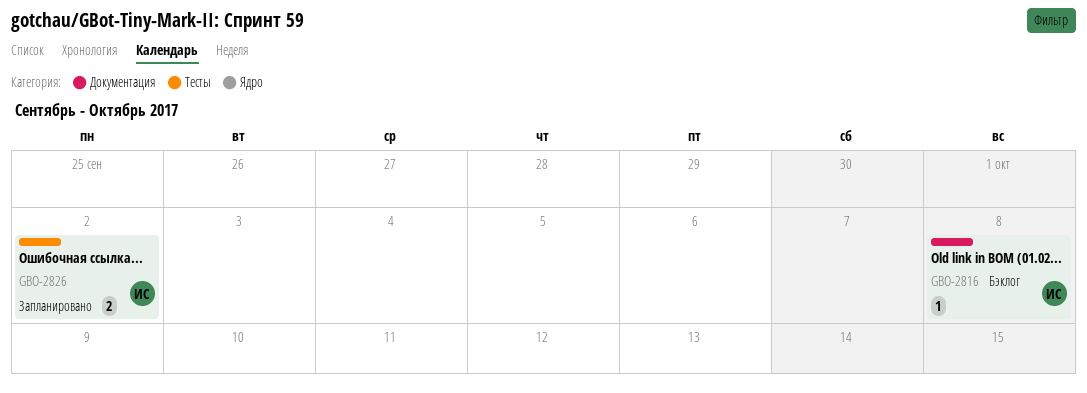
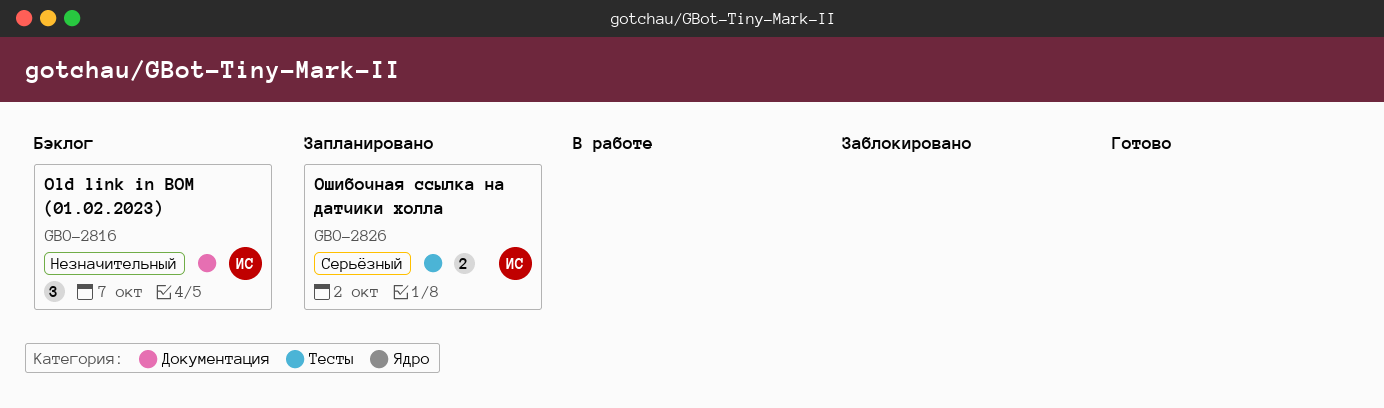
GBO-2816, estimate: 1 -> 3
GBO-2816, due: Oct 8 -> Oct 7

